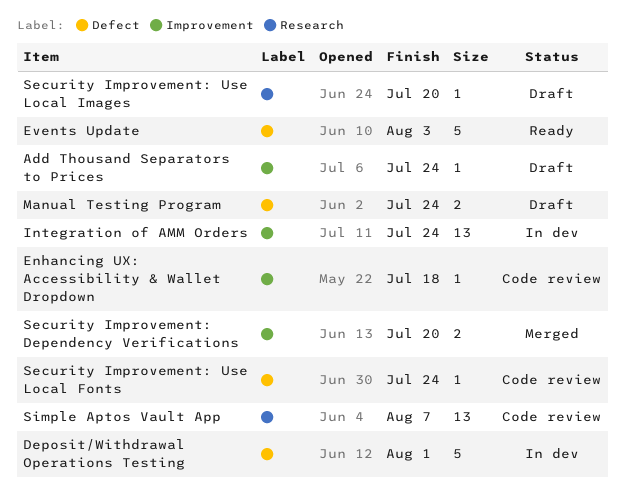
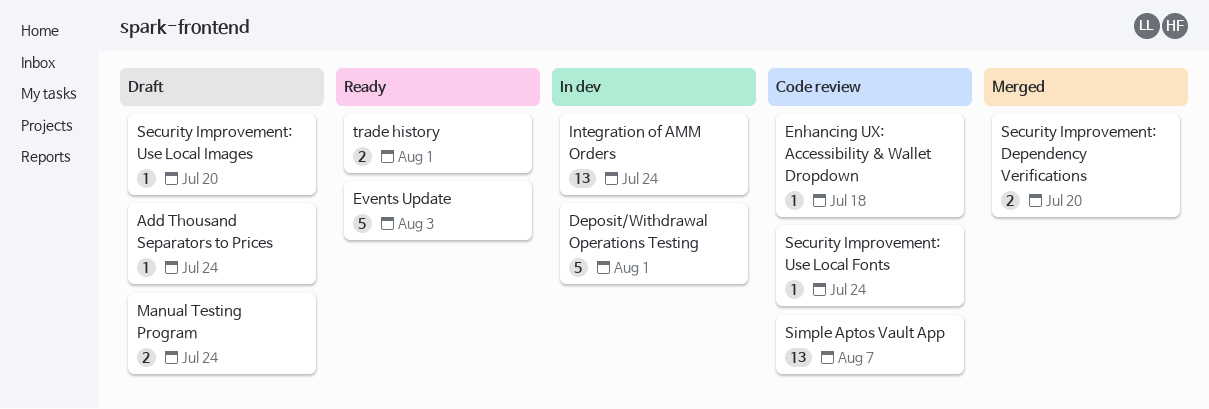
trade history: none -> present

